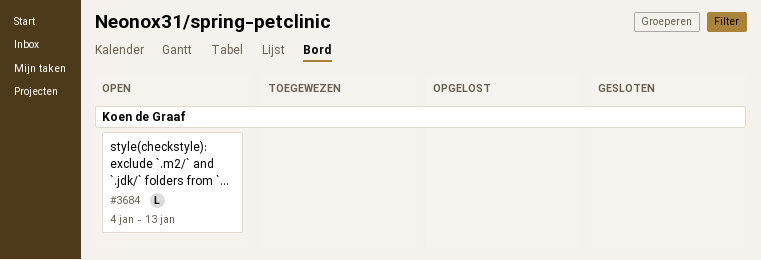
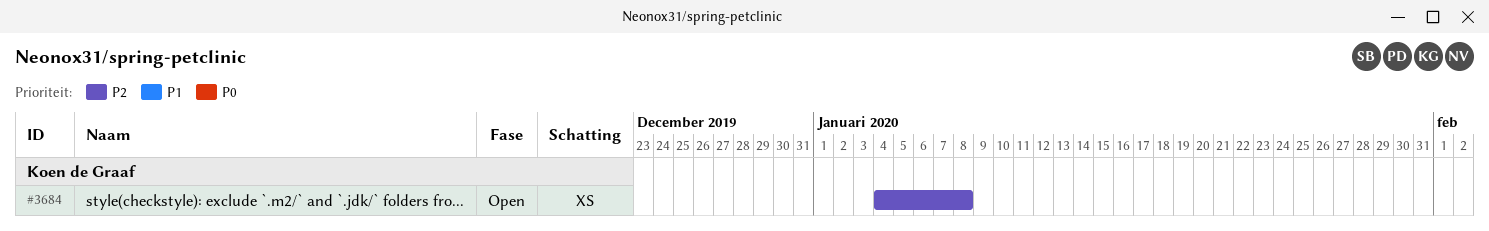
#3684, estimate: L -> XS
#3684, due: Jan 13 -> Jan 8

